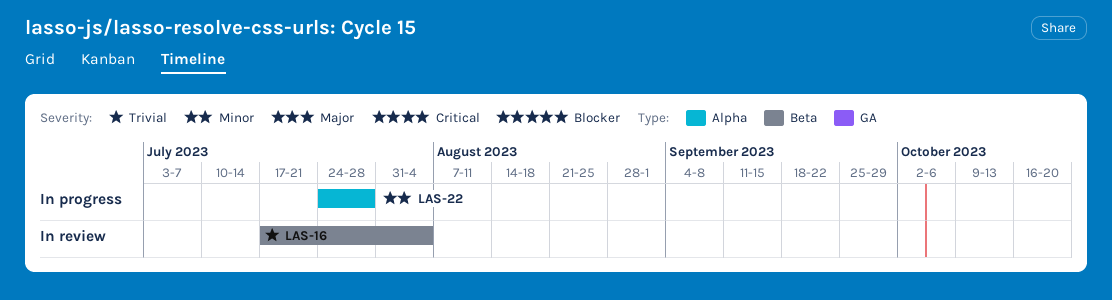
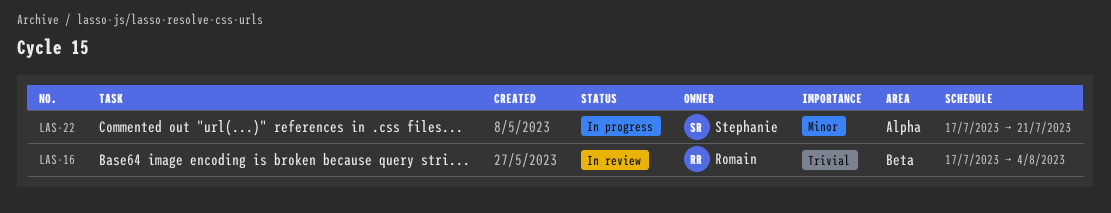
LAS-22, start: Jul 24 -> Jul 17
LAS-22, due: Jul 28 -> Jul 21

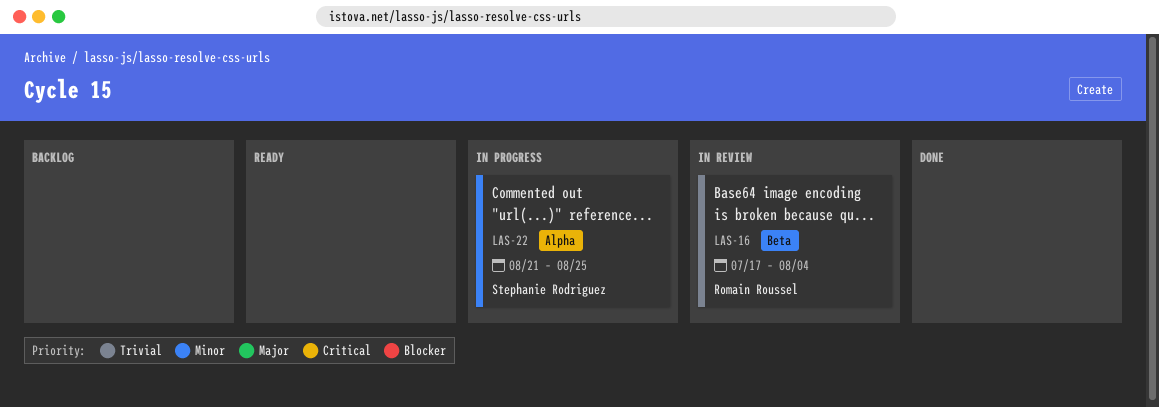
LAS-22, start: Jul 17 -> Aug 21
LAS-22, due: Jul 21 -> Aug 25

